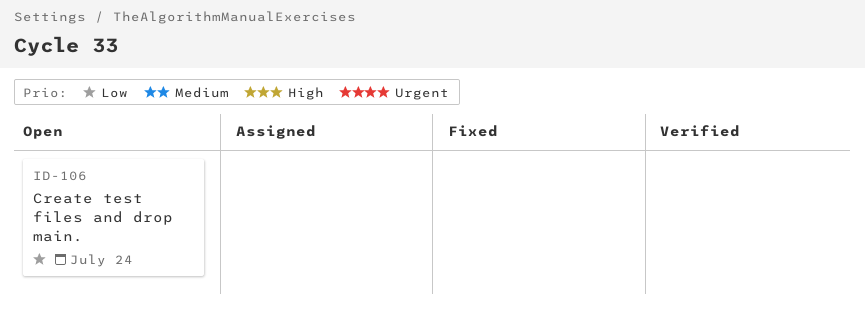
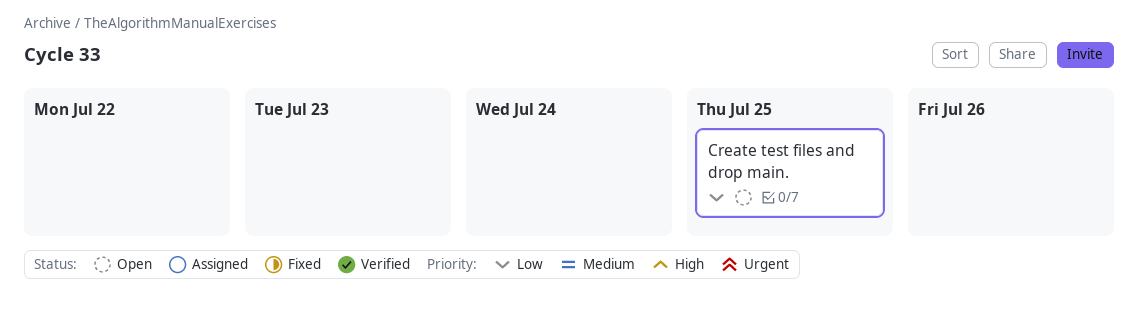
Create test files and drop main., due: Jul 24 -> Jul 25

